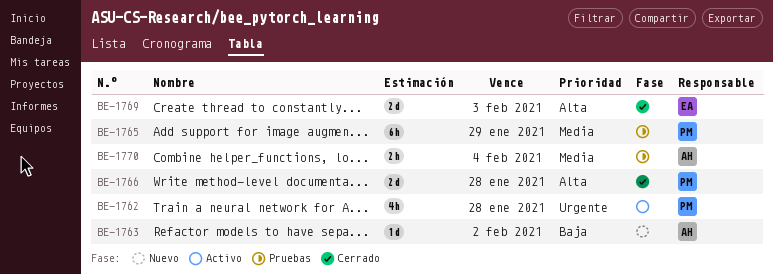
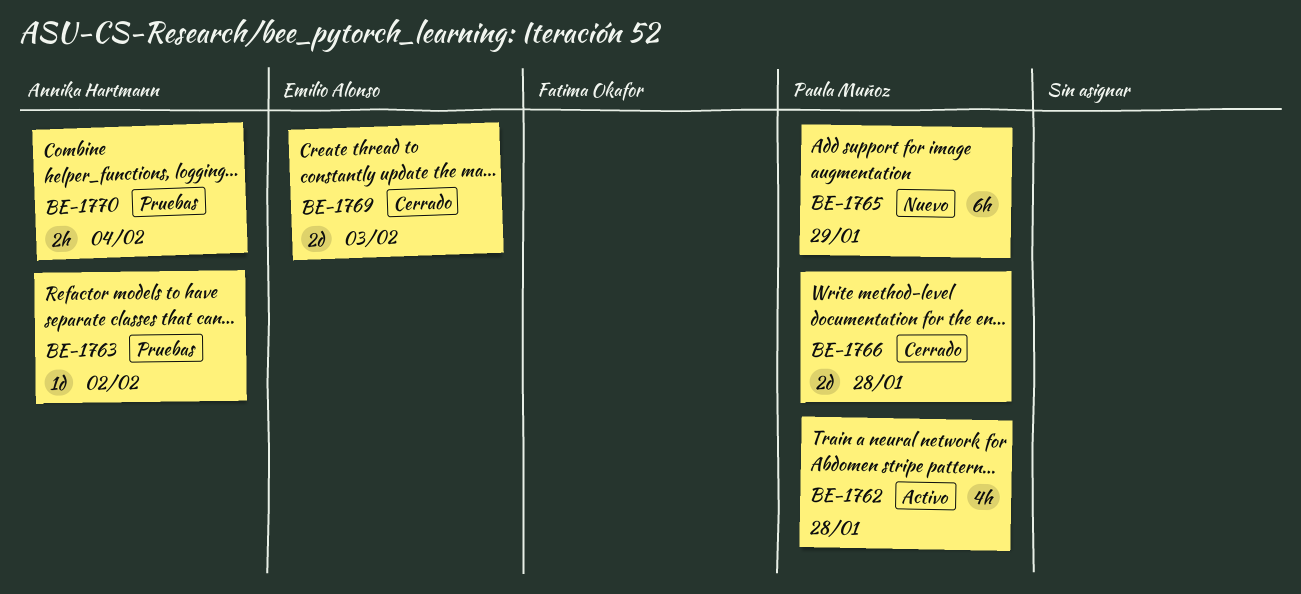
BE-1763, status: Nuevo -> Pruebas
BE-1765, status: Pruebas -> Nuevo

